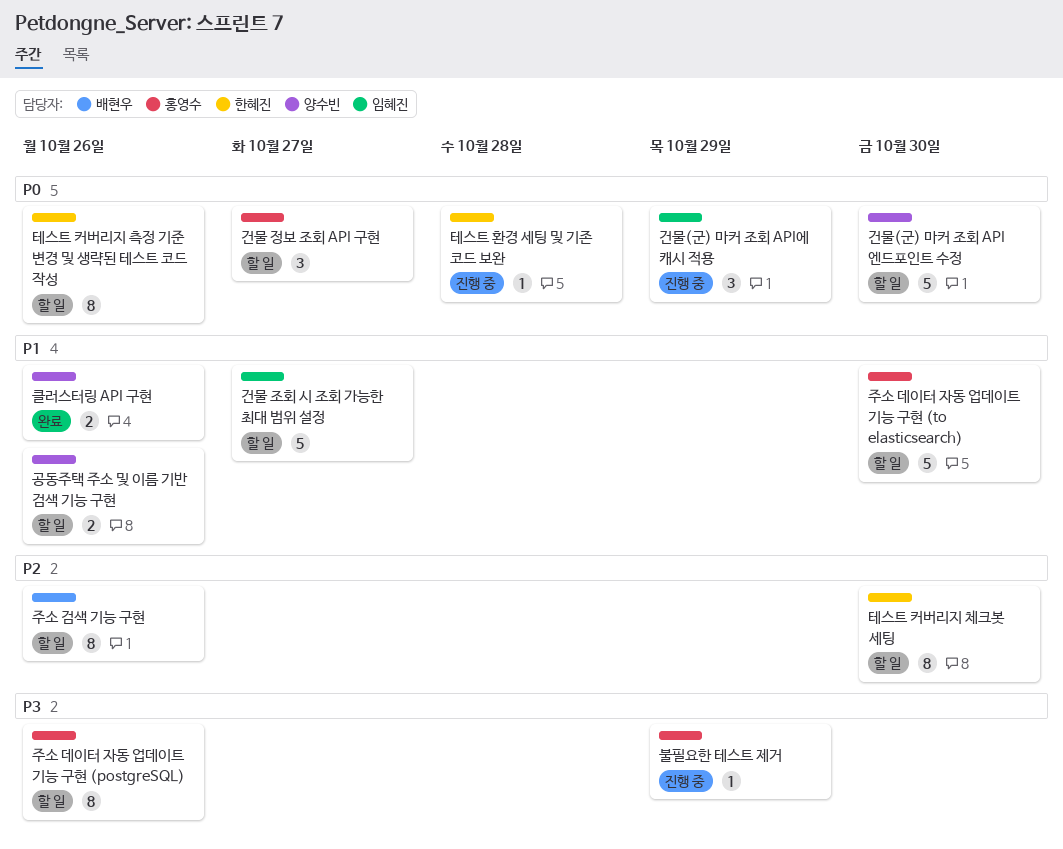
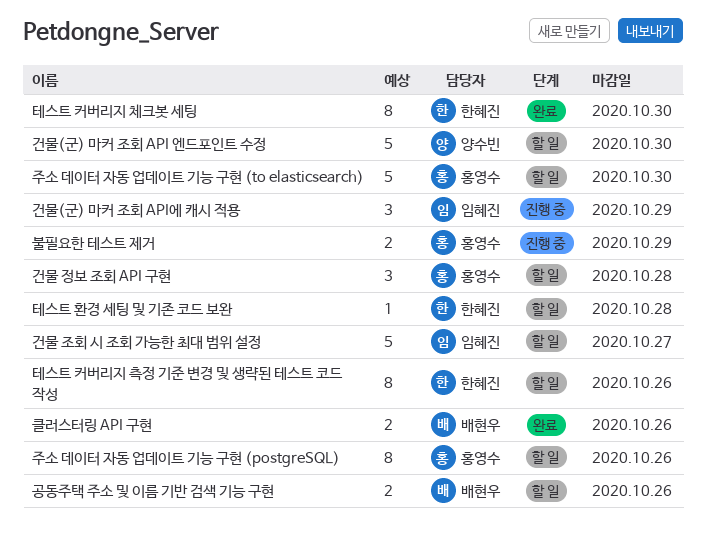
건물 정보 조회 API 구현, due: Oct 27 -> Oct 28
공동주택 주소 및 이름 기반 검색 기능 구현, owner: 양수빈 -> 배현우
불필요한 테스트 제거, estimate: 1 -> 2
주소 검색 기능 구현: present -> none
클러스터링 API 구현, owner: 양수빈 -> 배현우
테스트 커버리지 체크봇 세팅, status: 할 일 -> 완료
테스트 환경 세팅 및 기존 코드 보완, status: 진행 중 -> 할 일

